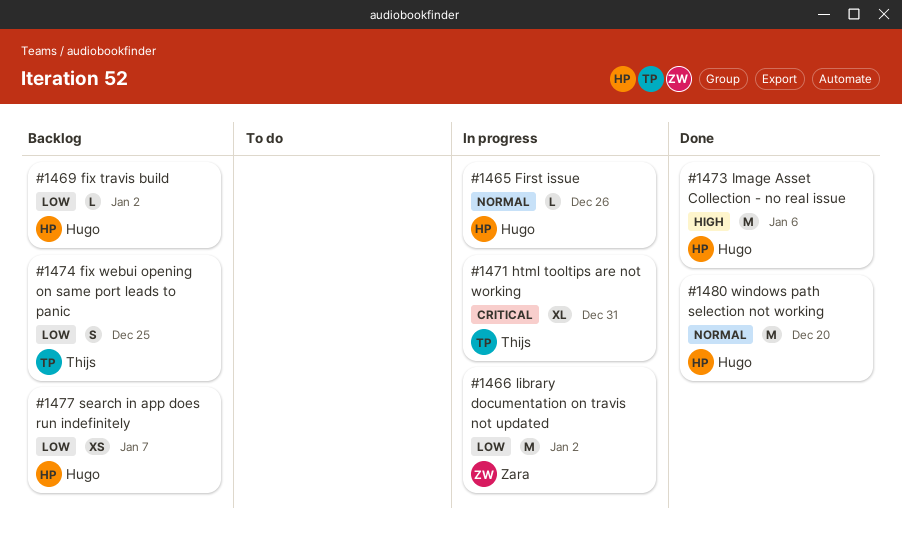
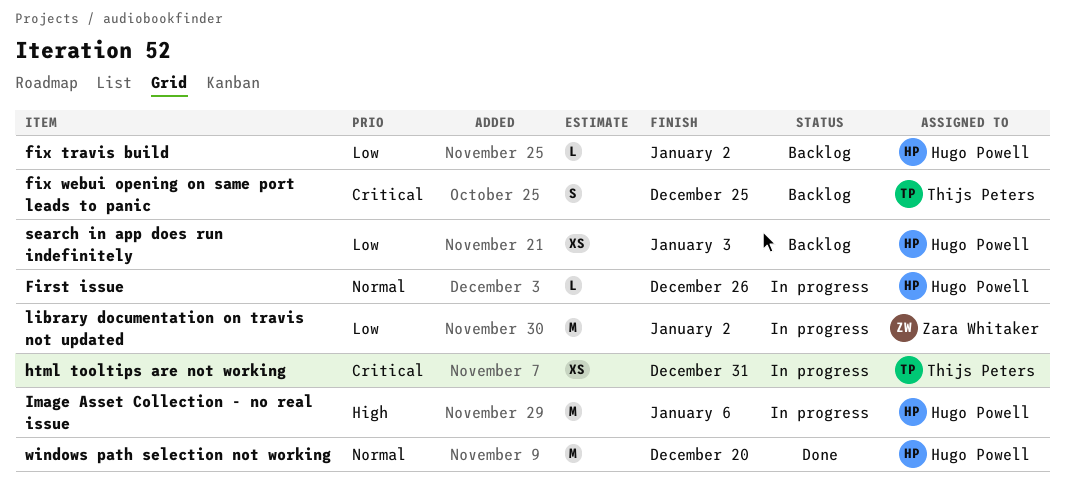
fix webui opening on same port leads to panic, priority: Low -> Critical
html tooltips are not working, estimate: XL -> XS
Image Asset Collection - no real issue, status: Done -> In progress
search in app does run indefinitely, due: Jan 7 -> Jan 3

